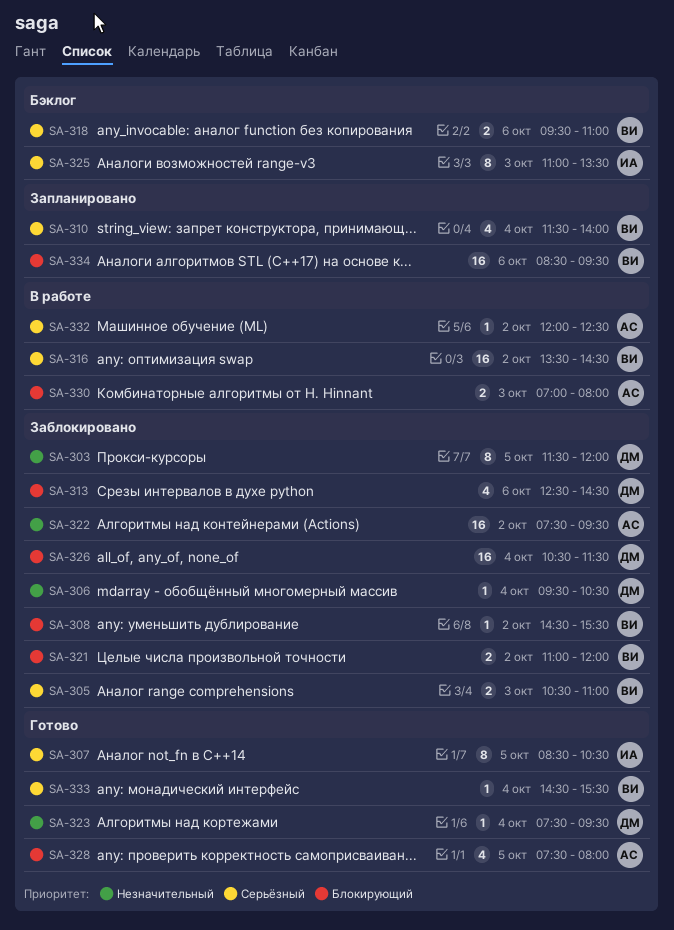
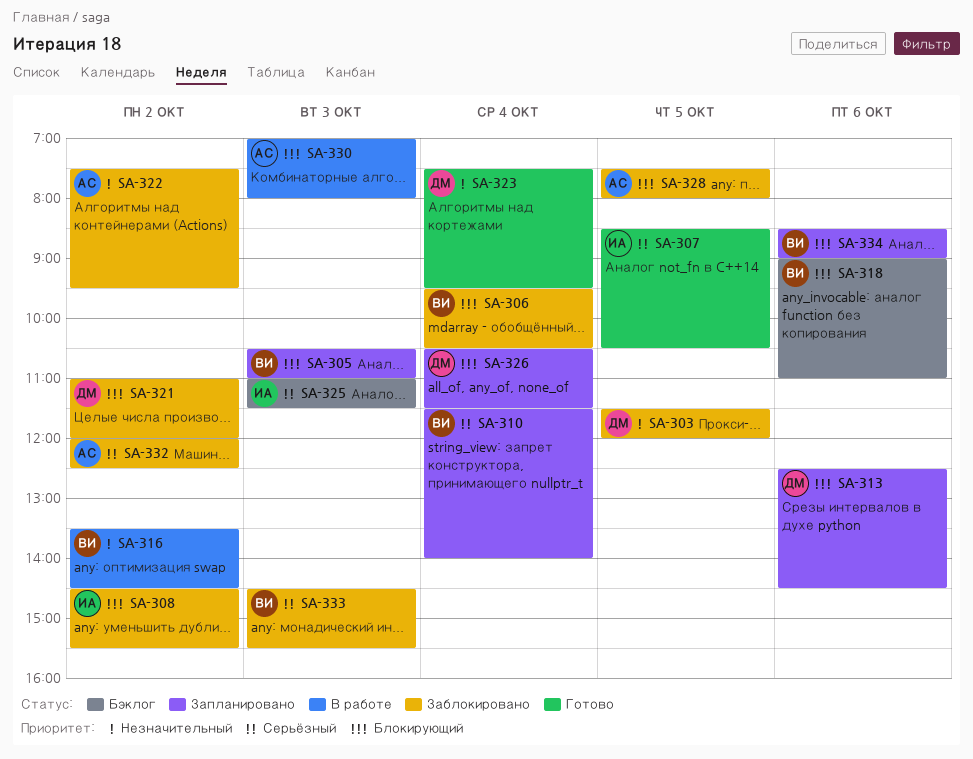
SA-305, status: Заблокировано -> Запланировано
SA-305, priority: Серьёзный -> Блокирующий
SA-306, owner: ДМ -> ВИ
SA-306, priority: Незначительный -> Блокирующий
SA-308, owner: ВИ -> ИА
SA-313, status: Заблокировано -> Запланировано
SA-316, priority: Серьёзный -> Незначительный
SA-318, priority: Серьёзный -> Блокирующий
SA-318, begins: 09:30 -> 09:00
SA-321, owner: ВИ -> ДМ
SA-325, ends: 13:30 -> 11:30
SA-326, status: Заблокировано -> Запланировано
SA-328, status: Готово -> Заблокировано
SA-332, status: В работе -> Заблокировано
SA-333, status: Готово -> Заблокировано
SA-333, day: Oct 4 -> Oct 3
SA-334, ends: 09:30 -> 09:00

